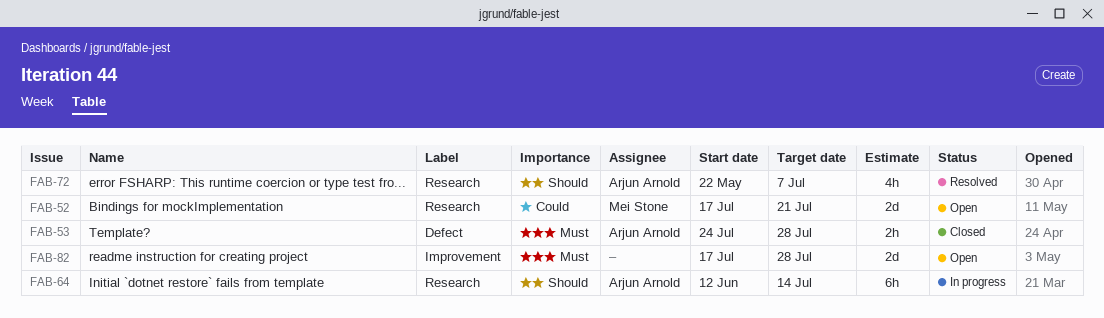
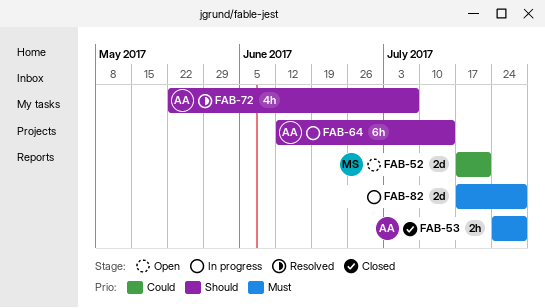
FAB-82, status: Open -> In progress

